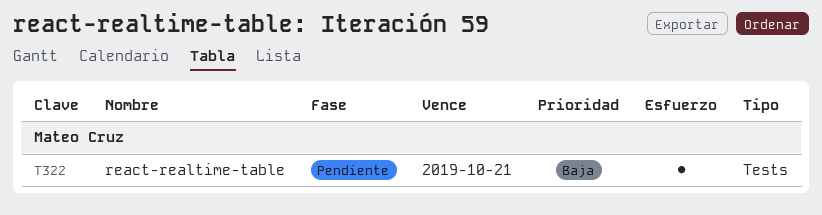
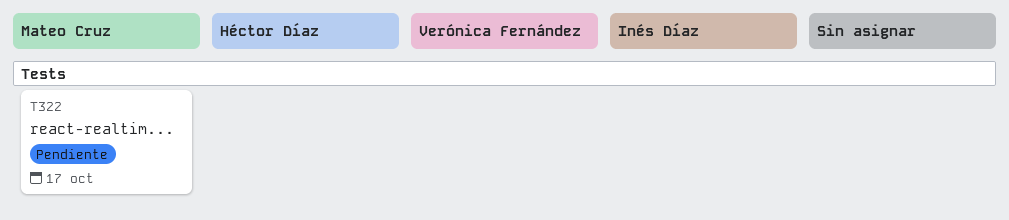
T322, due: Oct 21 -> Oct 17

